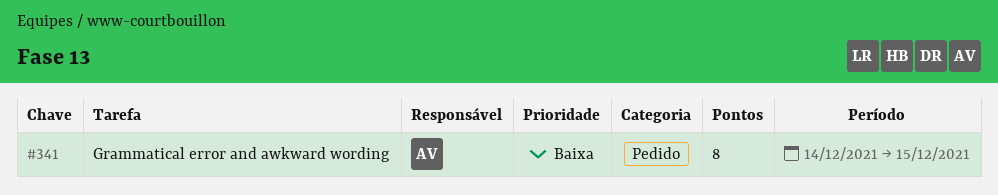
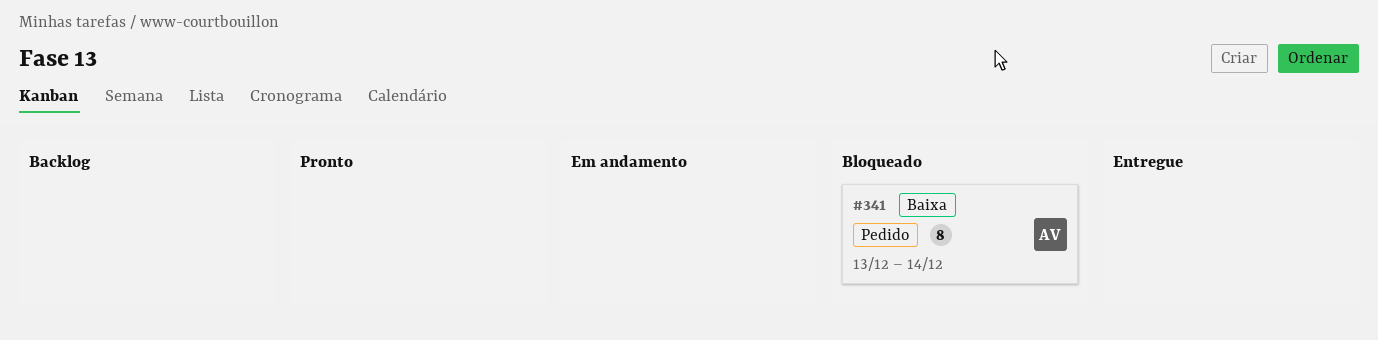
#341, start: Dec 14 -> Dec 13
#341, due: Dec 15 -> Dec 14

